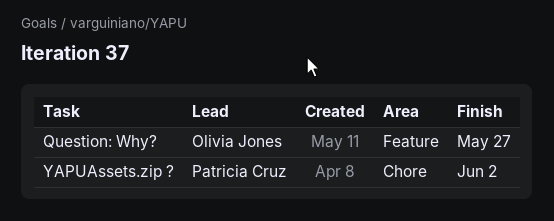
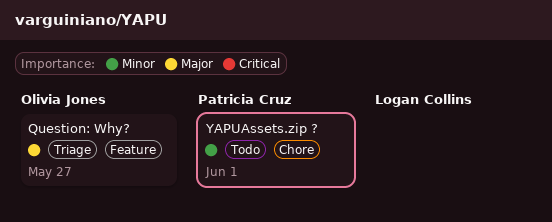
YAPUAssets.zip ?, due: Jun 2 -> Jun 1

